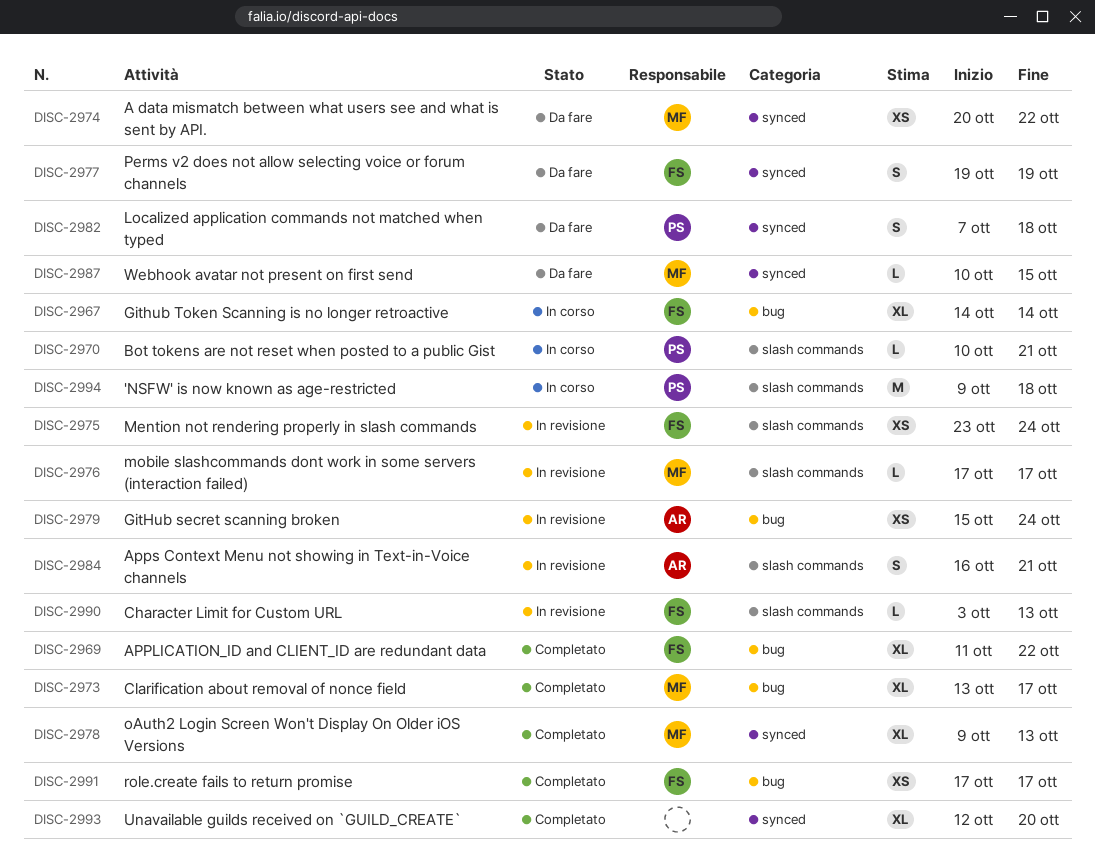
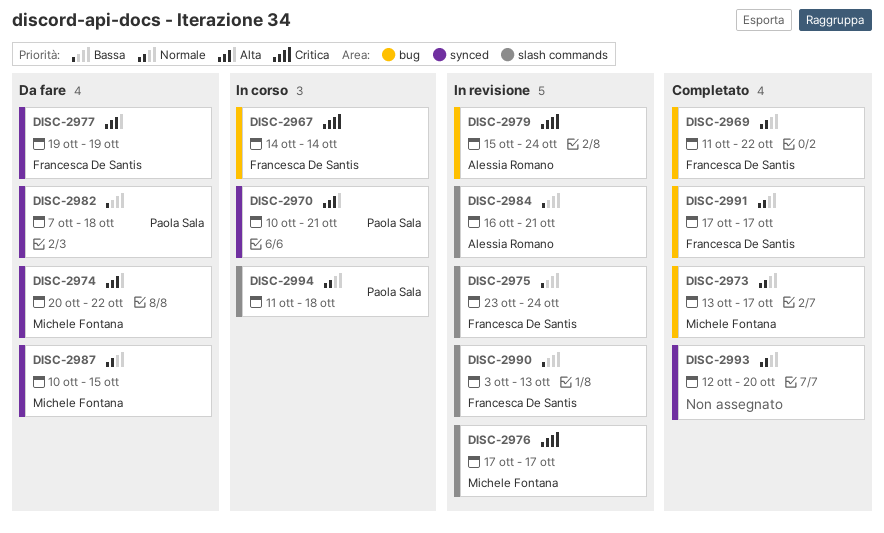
DISC-2970, label: slash commands -> synced
DISC-2978: present -> none
DISC-2994, start: Oct 9 -> Oct 11

